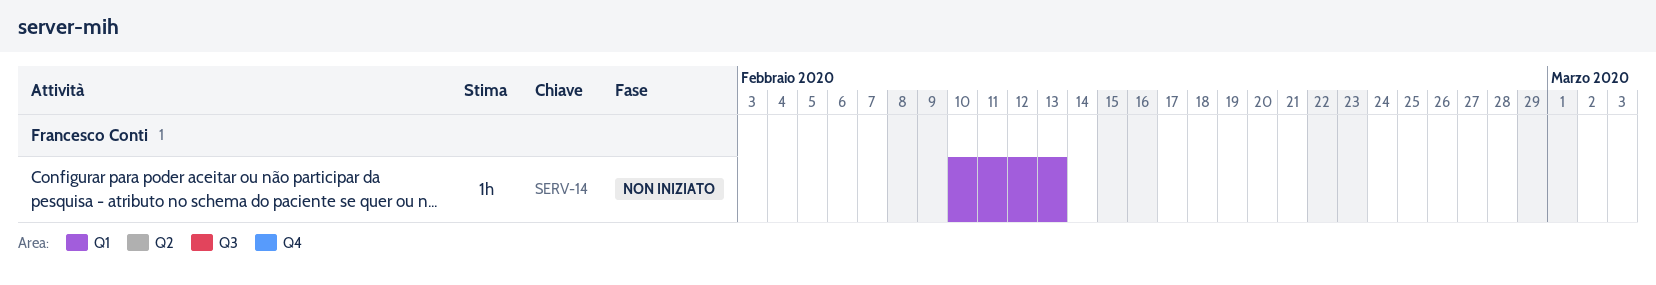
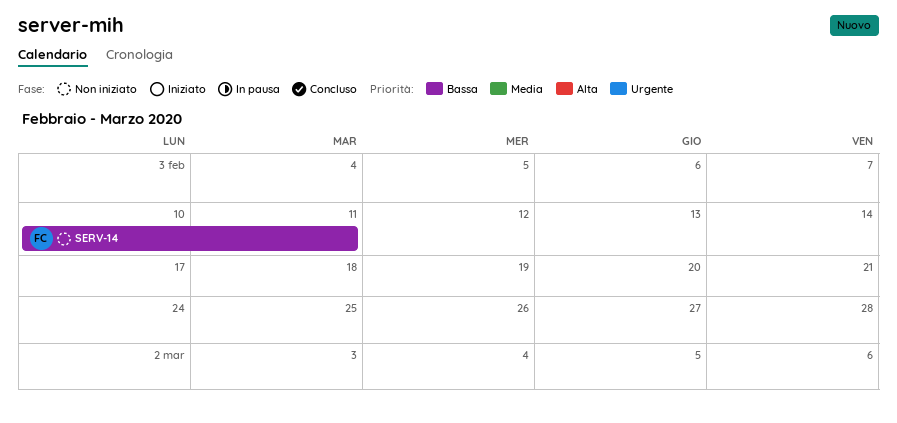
SERV-14, due: Feb 13 -> Feb 11

